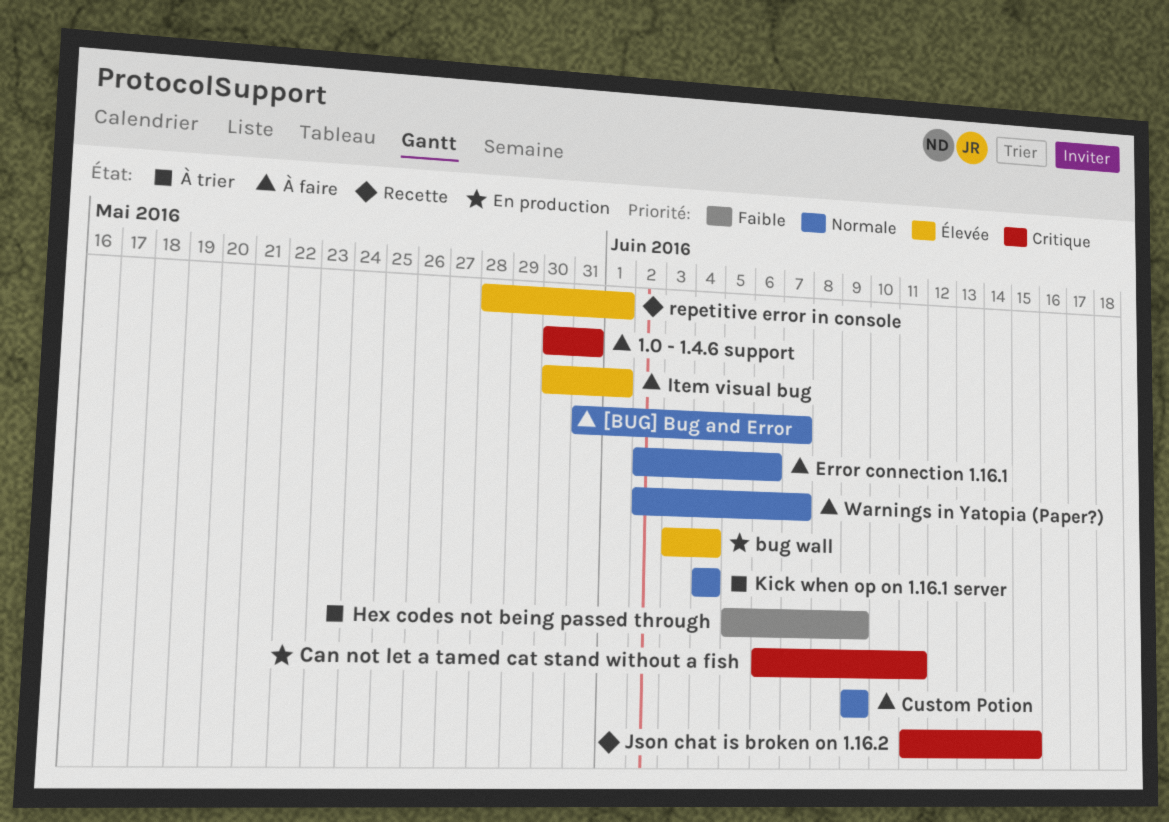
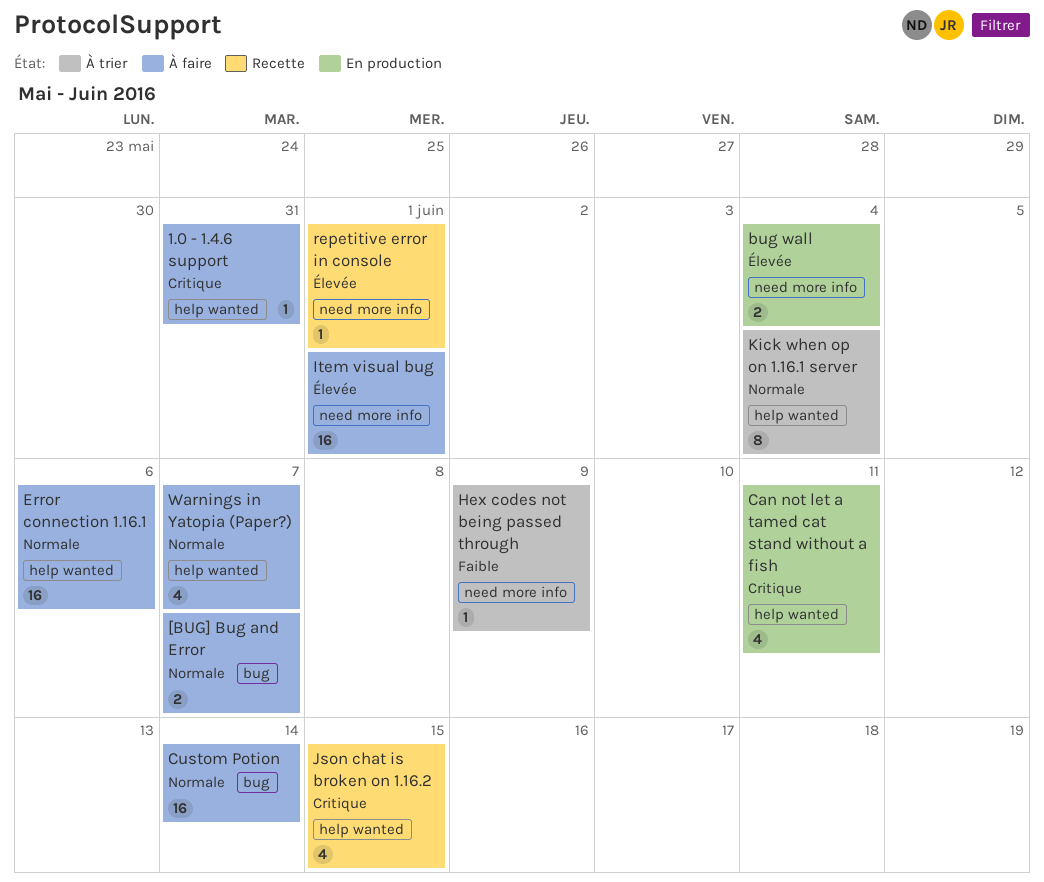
Custom Potion, due: Jun 9 -> Jun 14

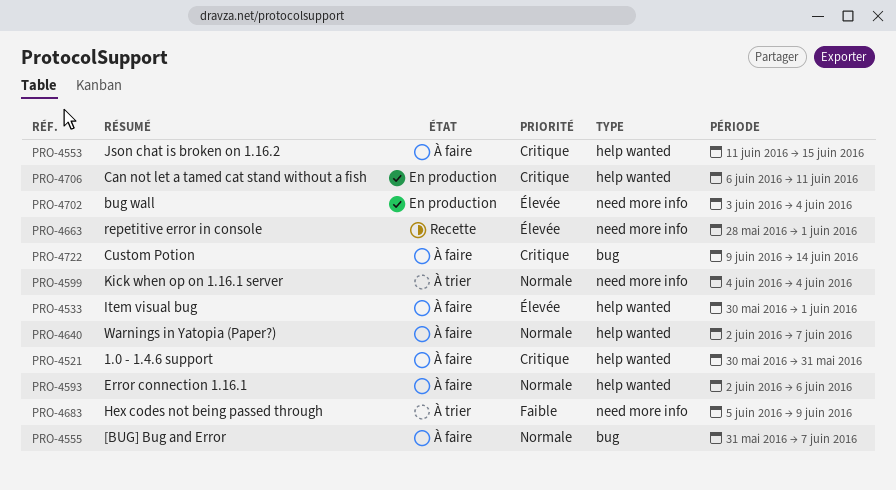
Custom Potion, priority: Normale -> Critique
Item visual bug, label: need more info -> help wanted
Json chat is broken on 1.16.2, status: Recette -> À faire
Kick when op on 1.16.1 server, label: help wanted -> need more info

